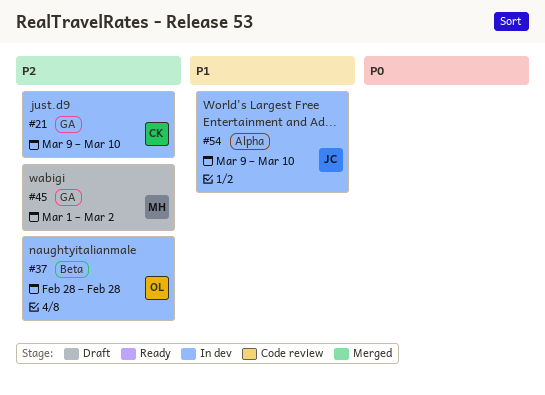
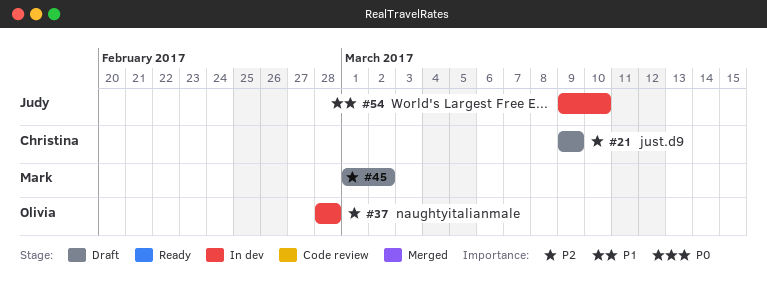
#21, status: In dev -> Draft
#21, due: Mar 10 -> Mar 9

